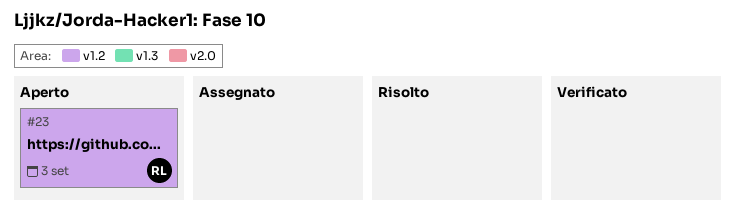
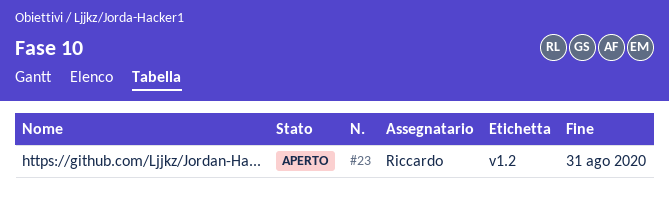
#23, due: Sep 3 -> Aug 31

